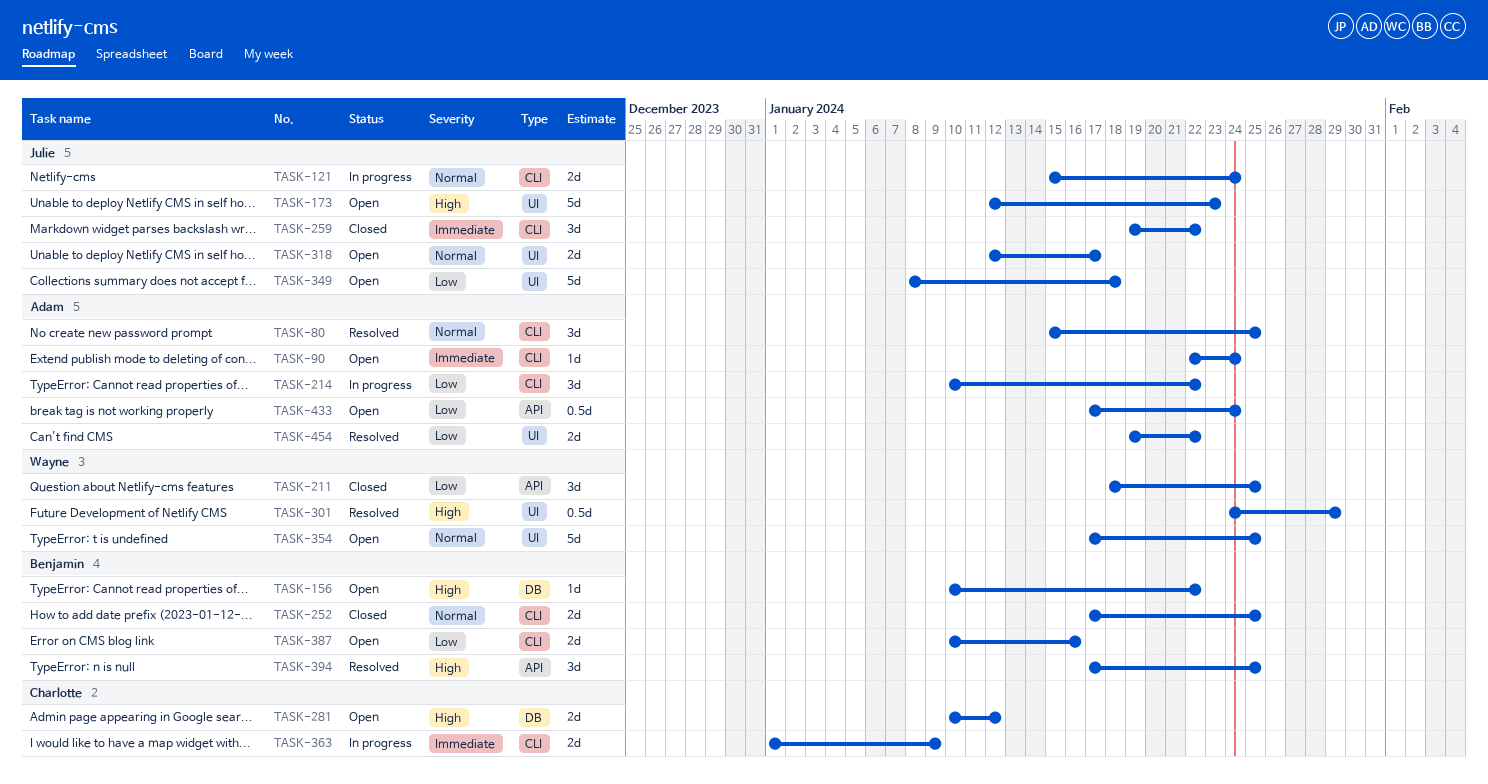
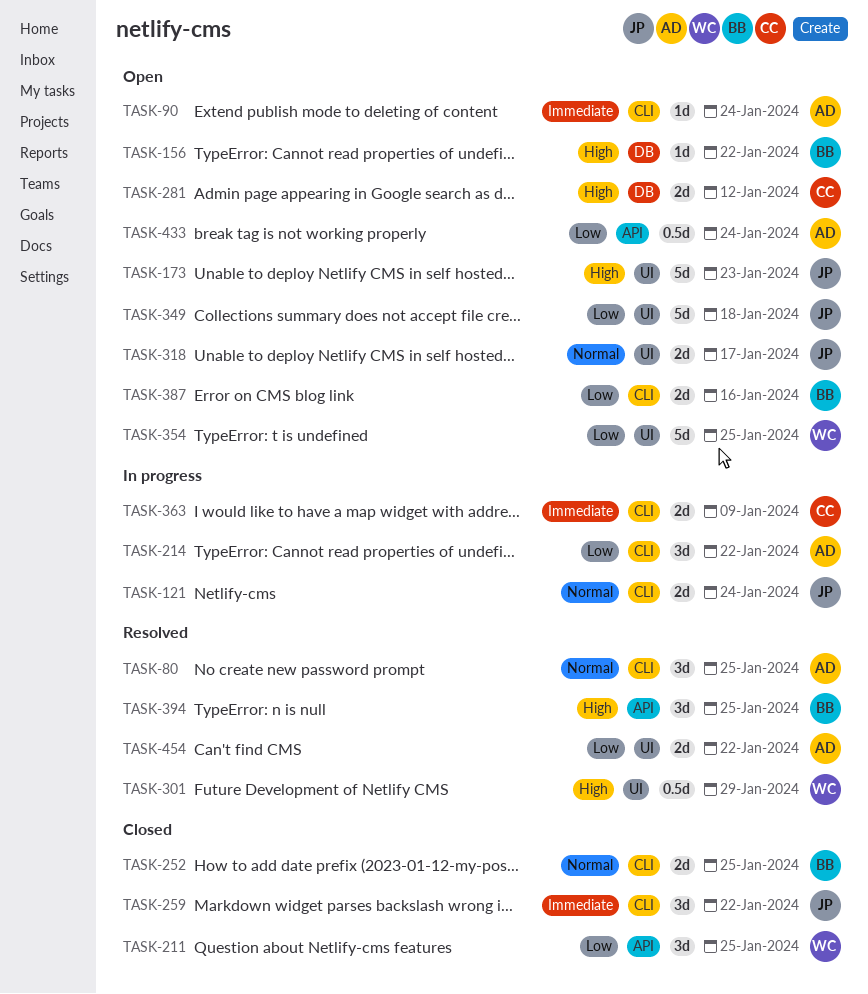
TASK-354, priority: Normal -> Low

